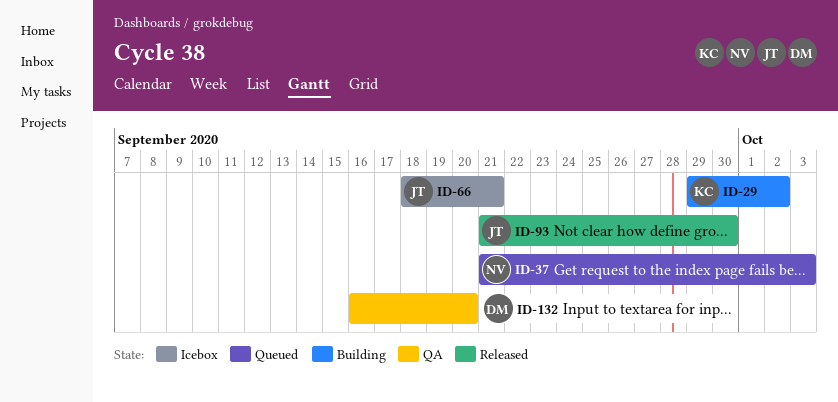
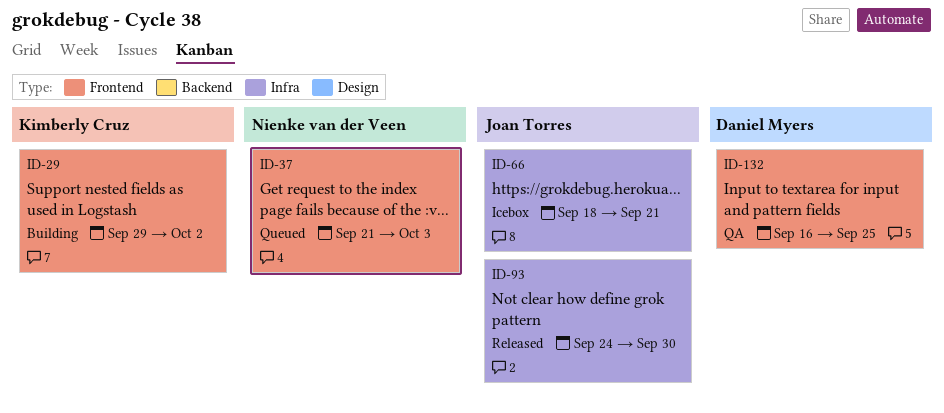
ID-93, start: Sep 21 -> Sep 24
ID-132, due: Sep 20 -> Sep 25

